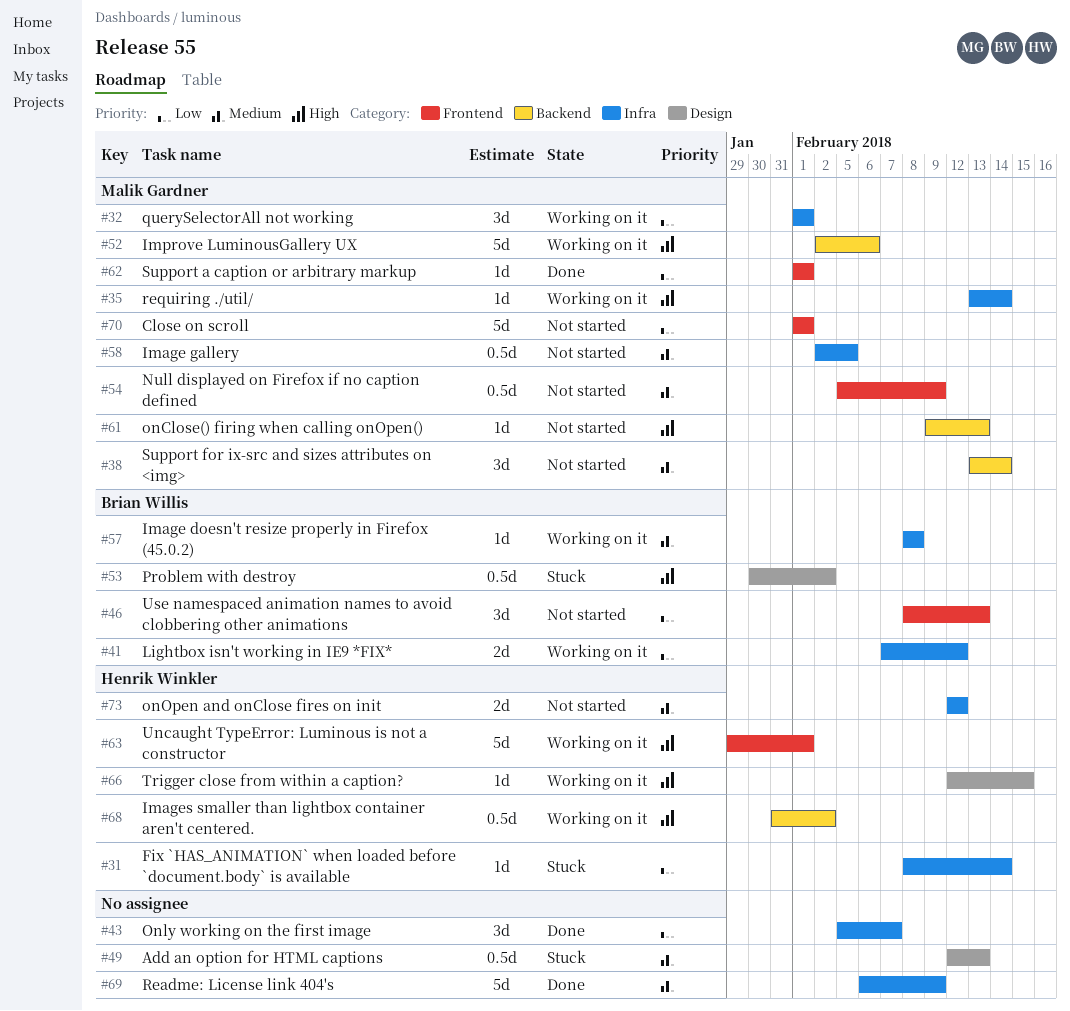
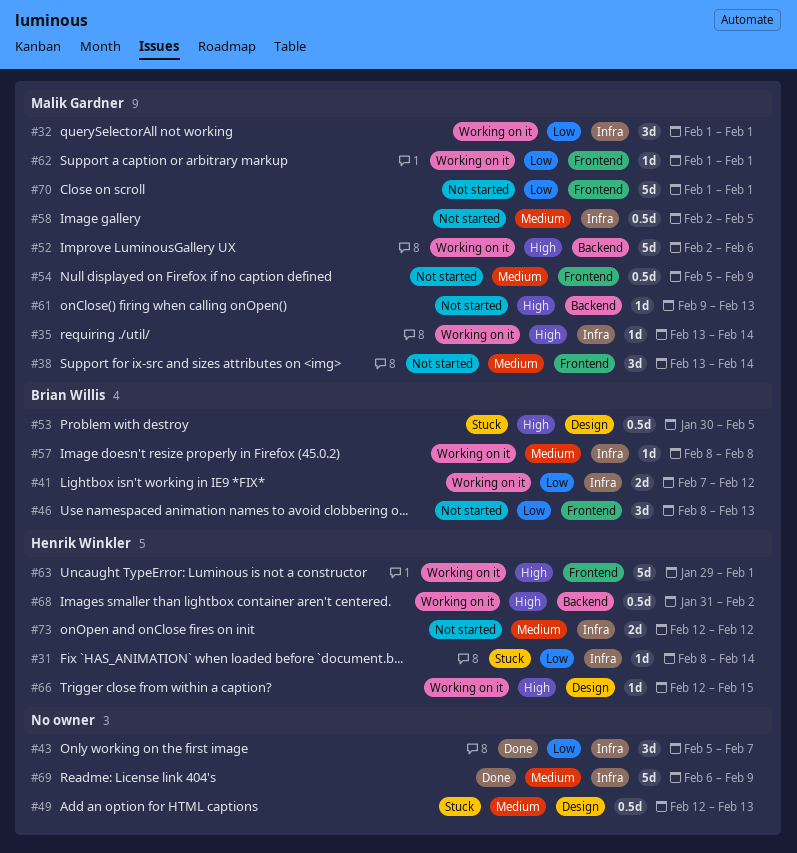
#38, label: Backend -> Frontend
#53, due: Feb 2 -> Feb 5
#62, status: Done -> Working on it

